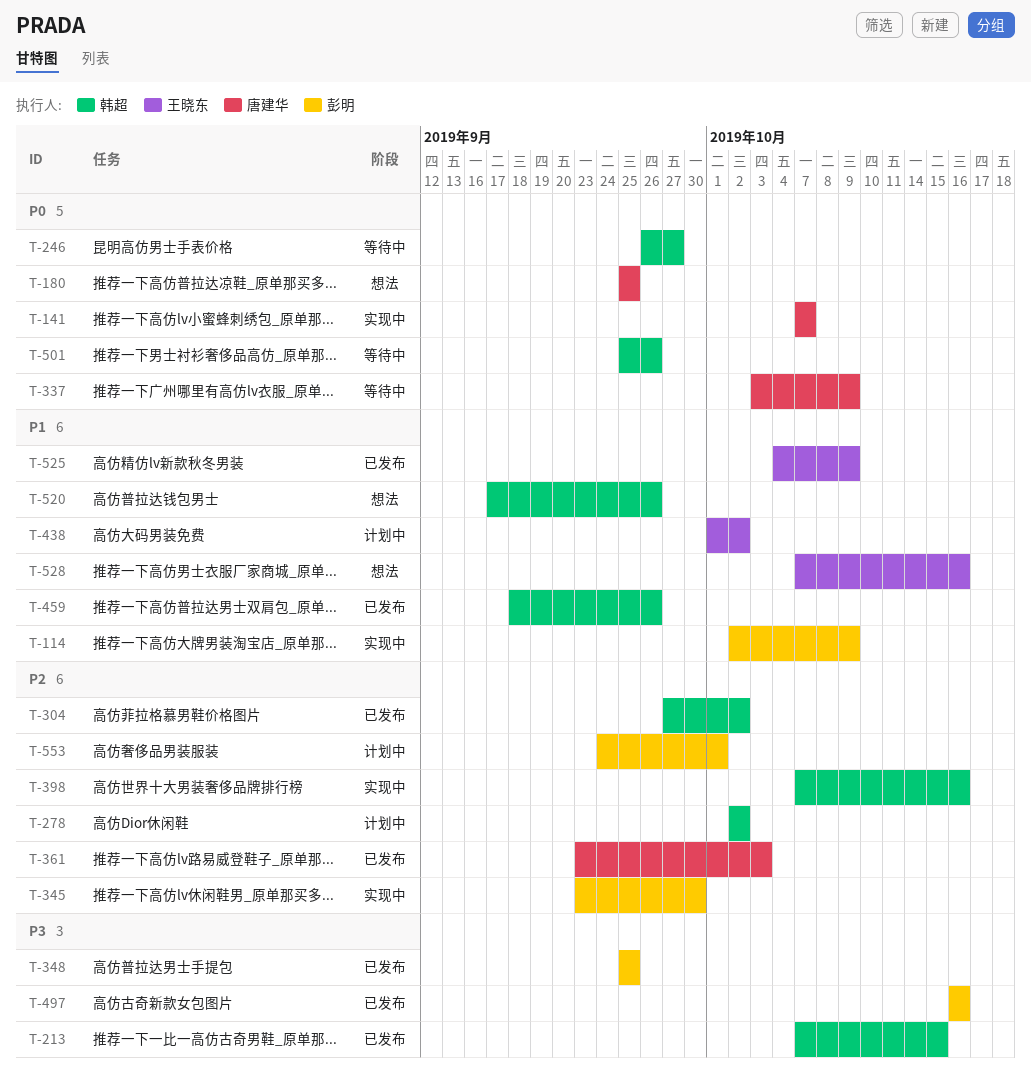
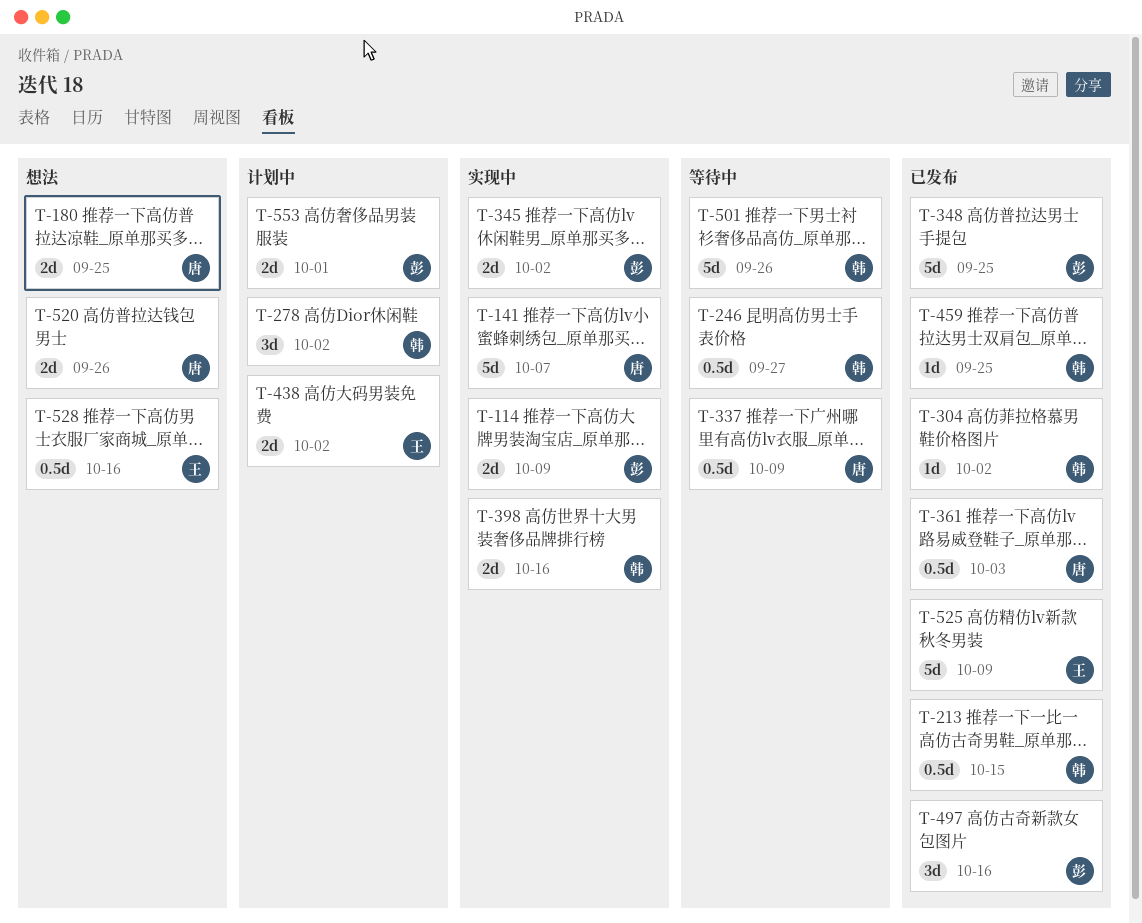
T-345, due: Sep 30 -> Oct 2
T-459, due: Sep 26 -> Sep 25
T-520, owner: 韩超 -> 唐建华

